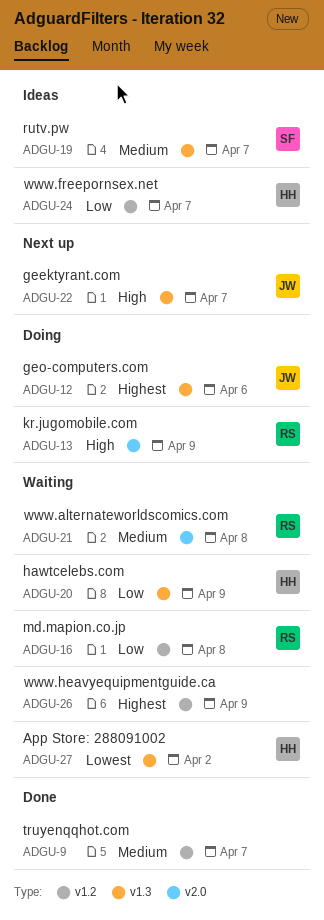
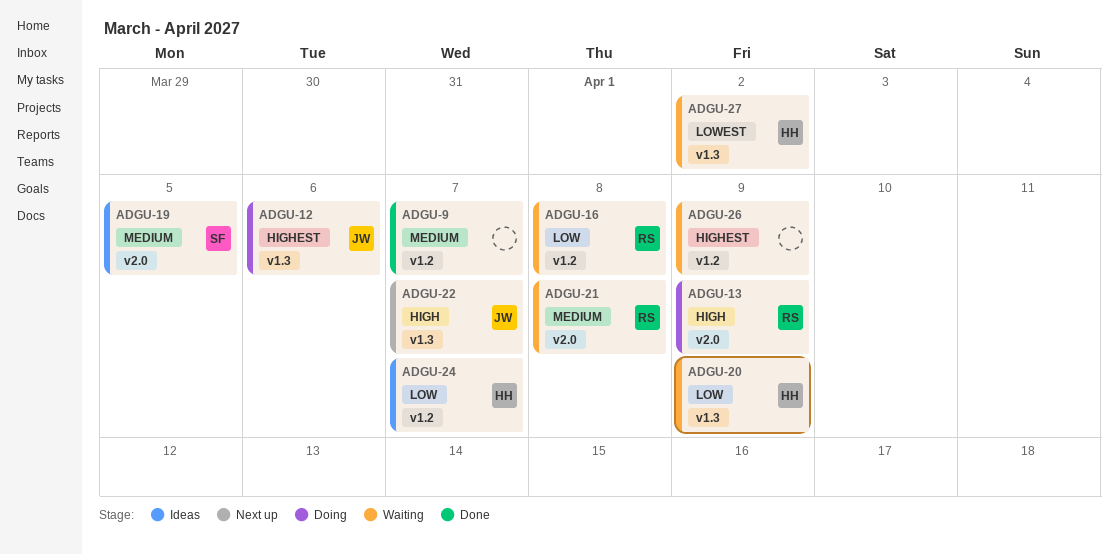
ADGU-19, label: v1.3 -> v2.0
ADGU-19, due: Apr 7 -> Apr 5

